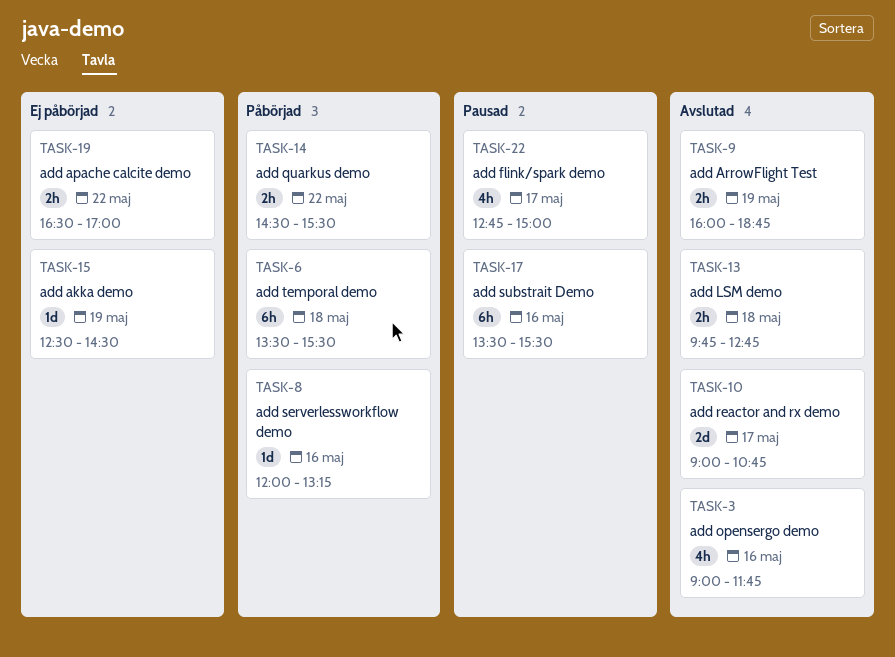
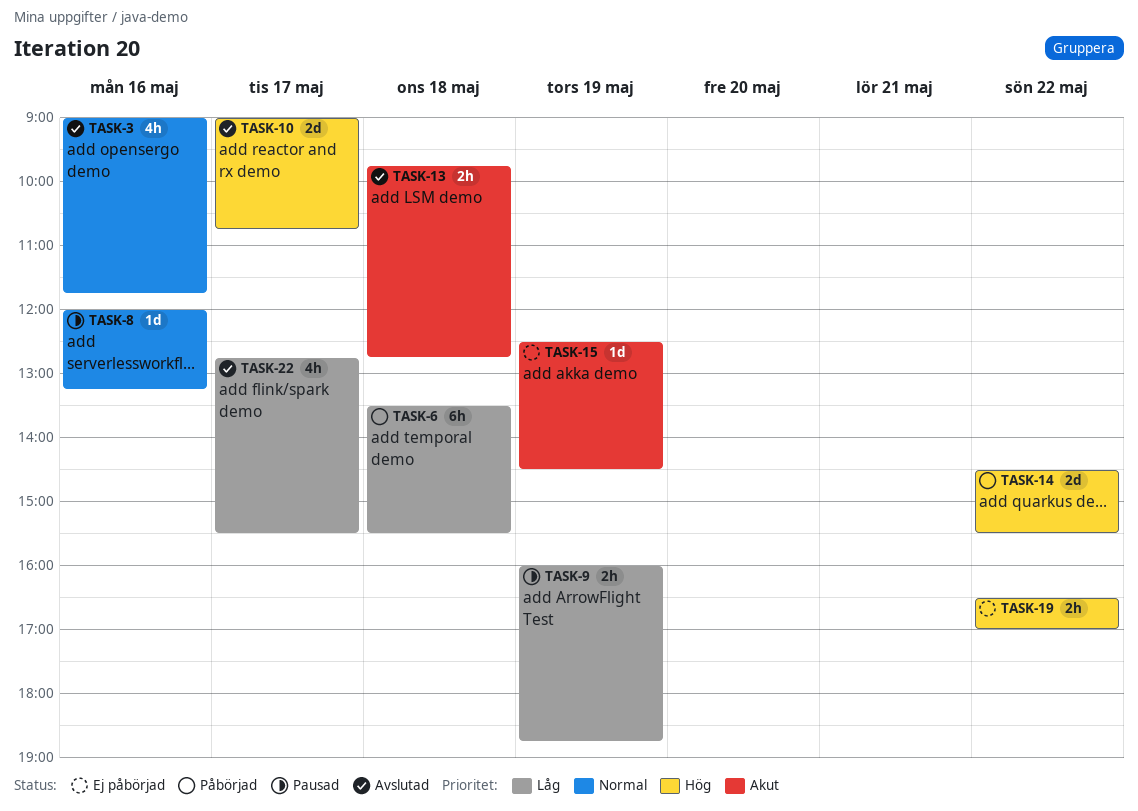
TASK-8, status: Påbörjad -> Pausad
TASK-9, status: Avslutad -> Pausad
TASK-14, estimate: 2h -> 2d
TASK-17: present -> none
TASK-22, status: Pausad -> Avslutad
TASK-22, ends: 15:00 -> 15:30

